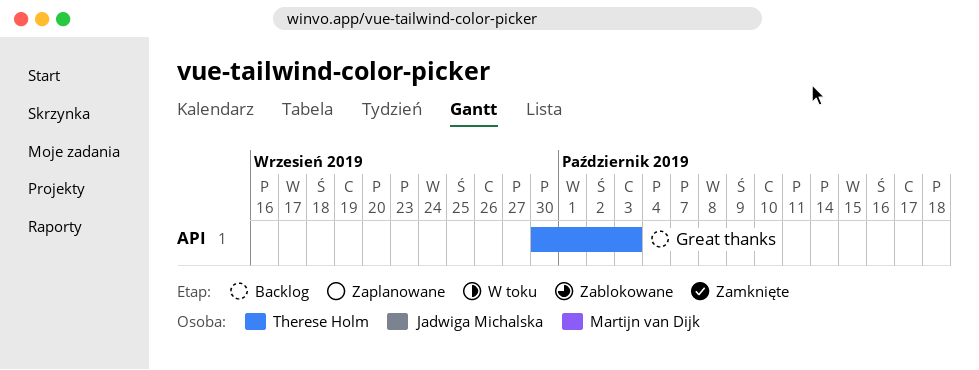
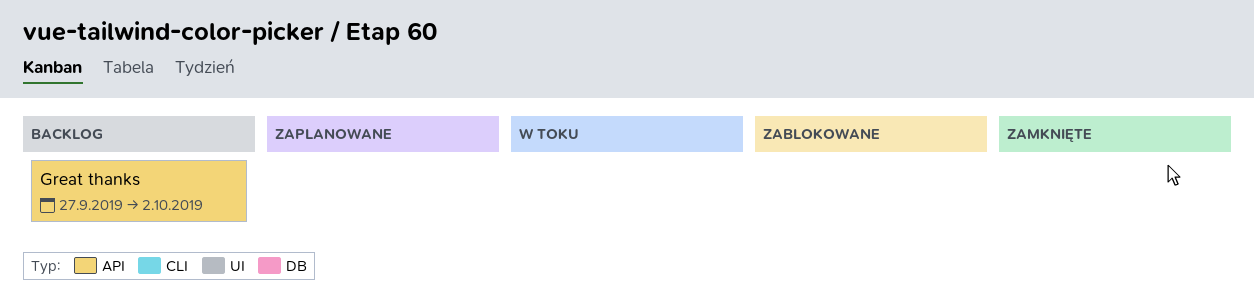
Great thanks, start: Sep 30 -> Sep 27
Great thanks, due: Oct 3 -> Oct 2

